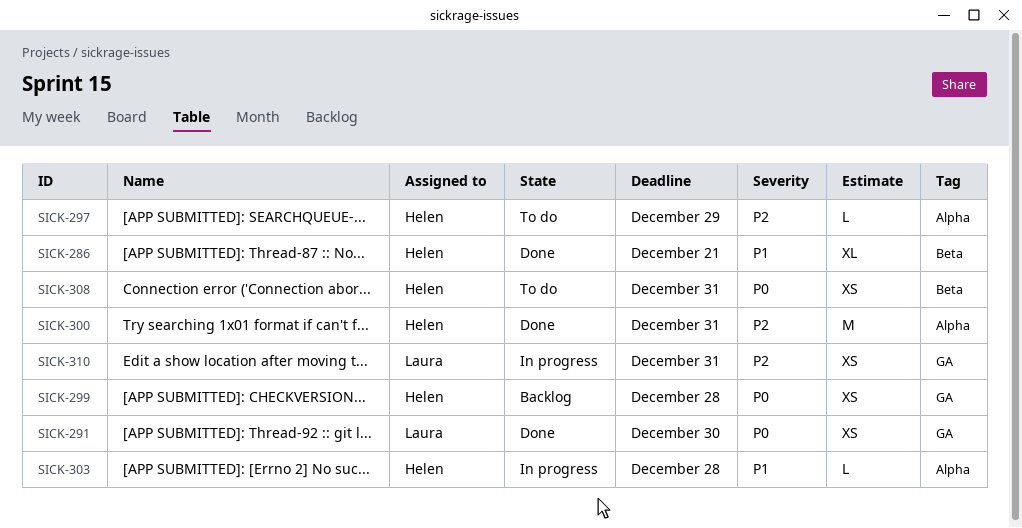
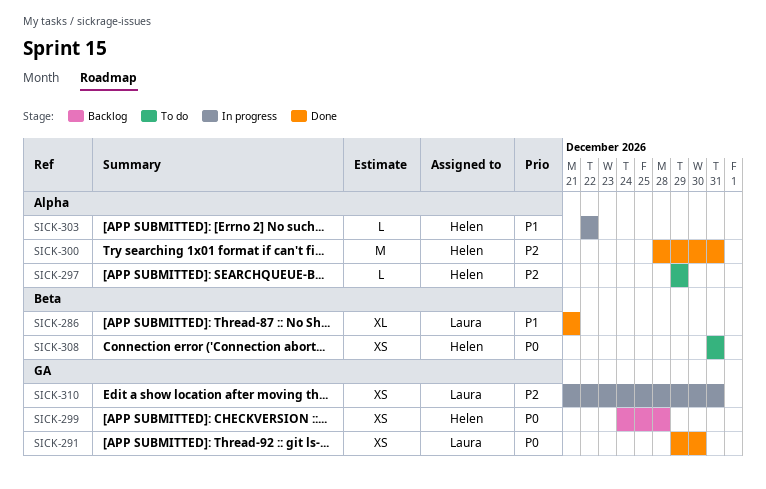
SICK-286, owner: Helen -> Laura
SICK-303, due: Dec 28 -> Dec 22

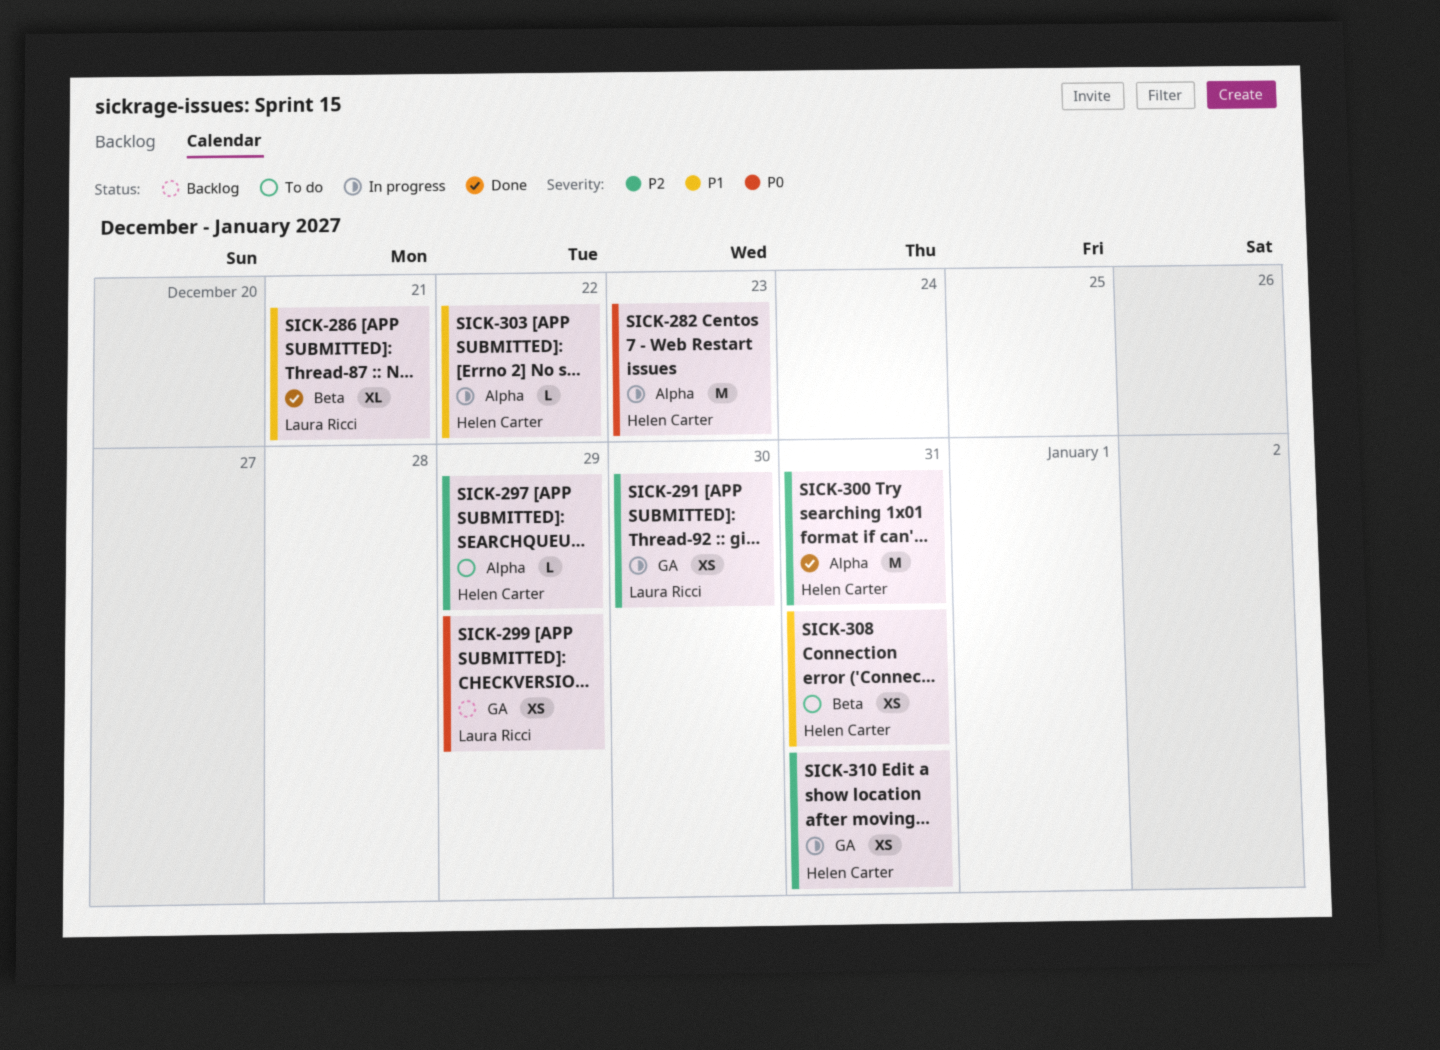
SICK-282: none -> present
SICK-291, status: Done -> In progress
SICK-291, priority: P0 -> P2
SICK-299, owner: Helen Carter -> Laura Ricci
SICK-299, due: Dec 28 -> Dec 29
SICK-308, priority: P0 -> P1
SICK-310, owner: Laura Ricci -> Helen Carter

